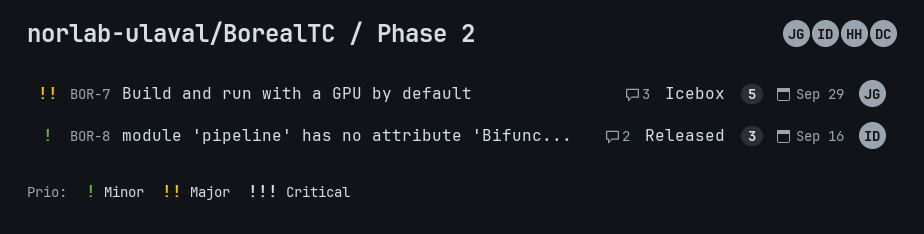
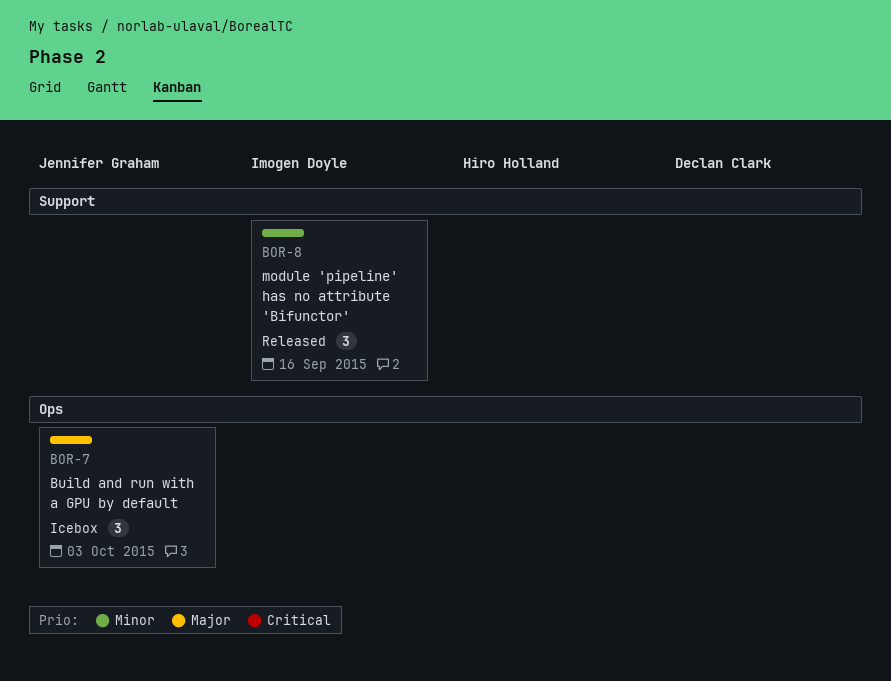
BOR-7, estimate: 5 -> 3
BOR-7, due: Sep 29 -> Oct 3

